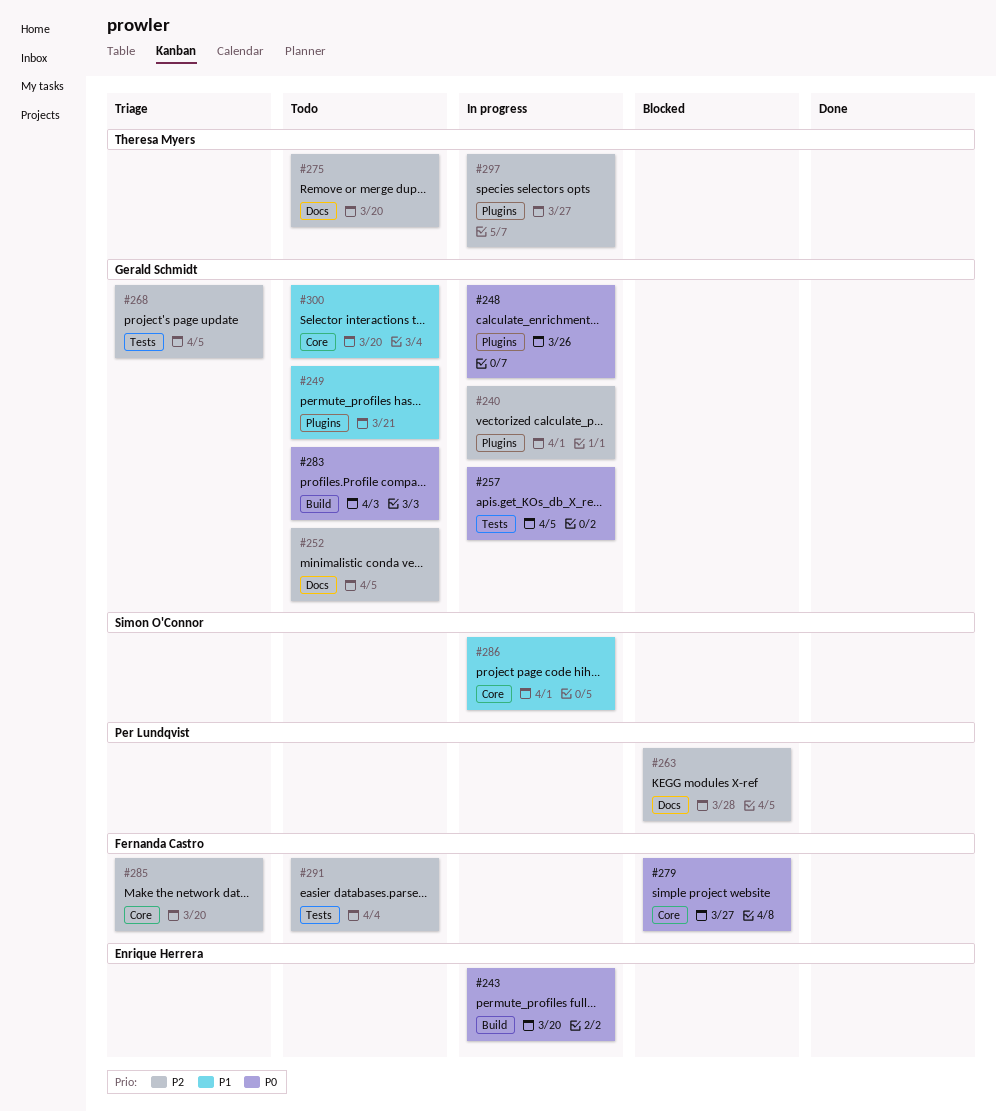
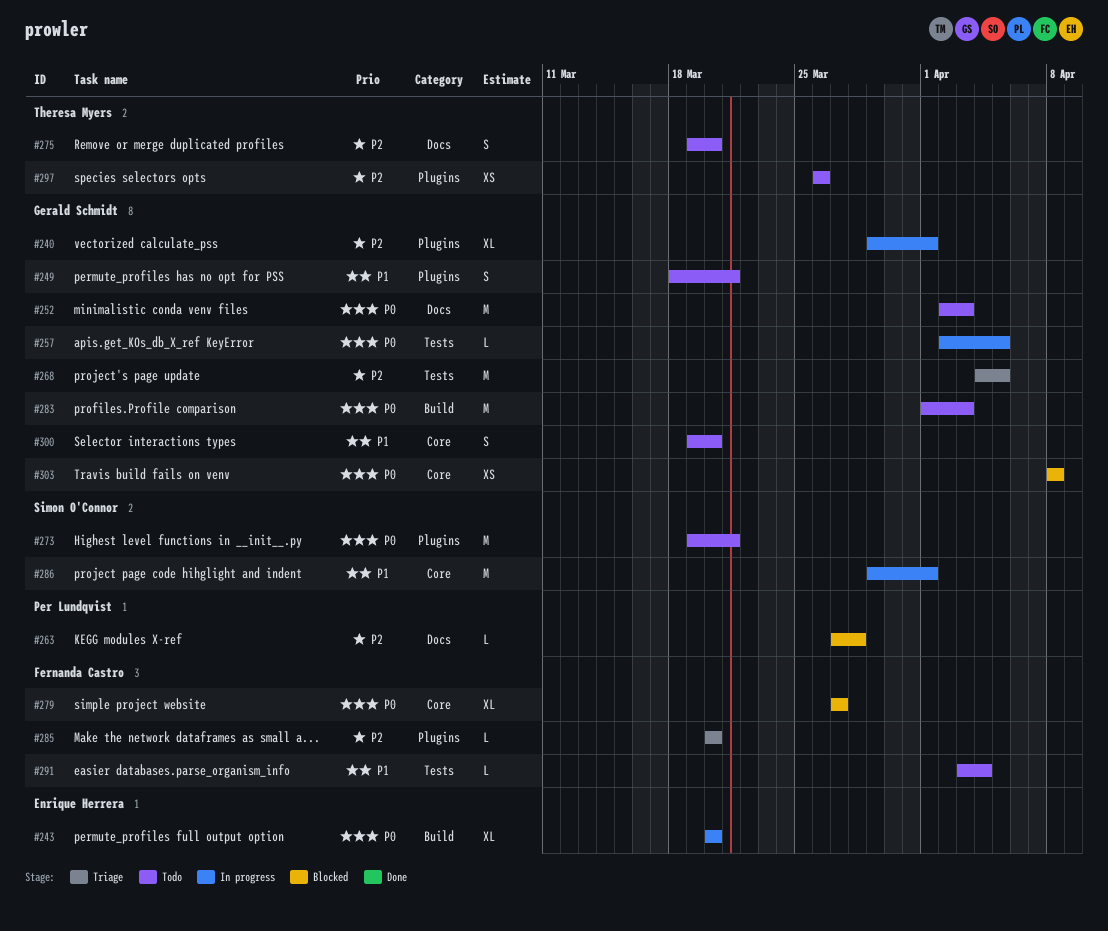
#248: present -> none
#252, priority: P2 -> P0
#252, due: Apr 5 -> Apr 3
#273: none -> present
#285, label: Core -> Plugins
#291, priority: P2 -> P1
#297, status: In progress -> Todo
#297, due: Mar 27 -> Mar 26
#303: none -> present

